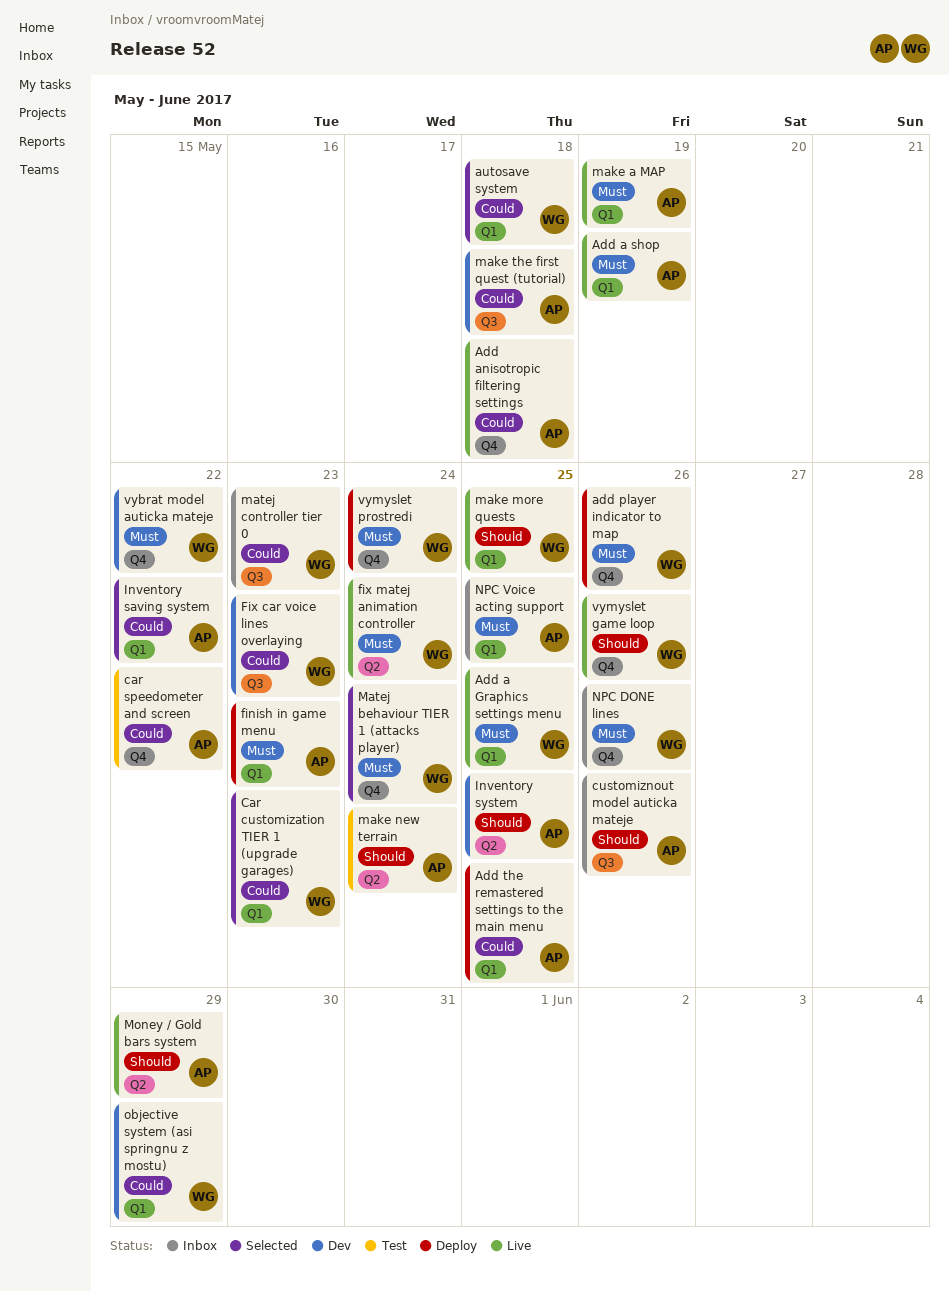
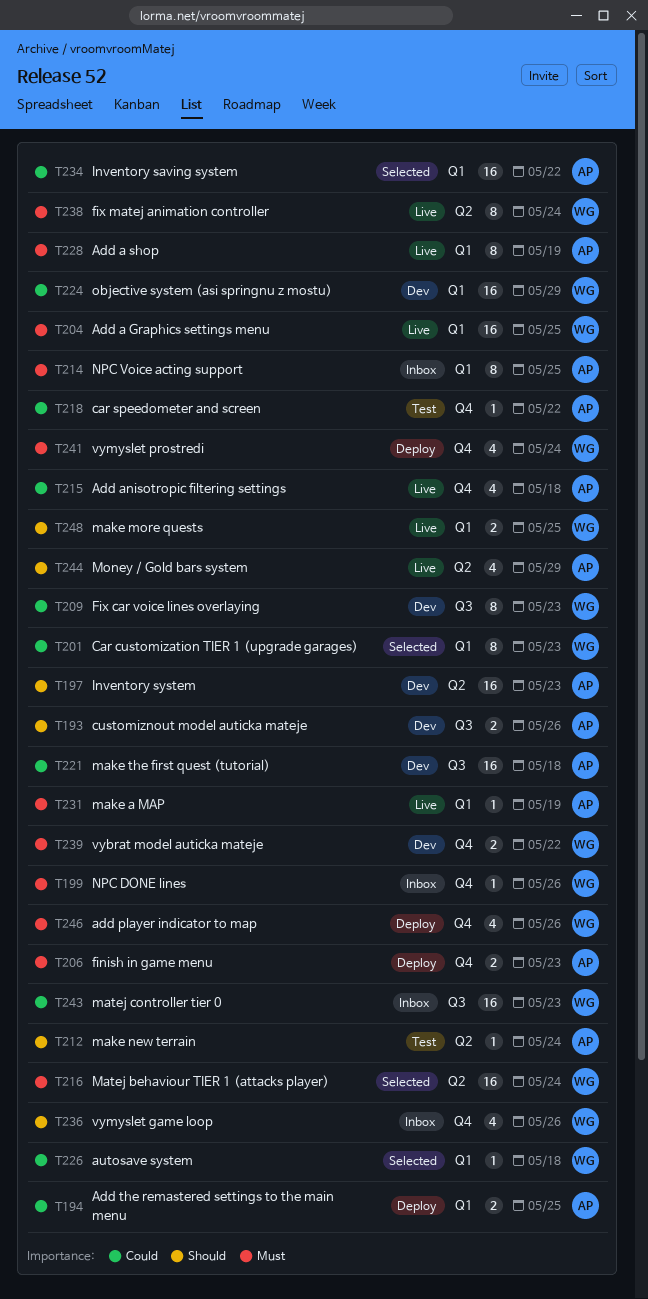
customiznout model auticka mateje, status: Inbox -> Dev
finish in game menu, label: Q1 -> Q4
Inventory system, due: May 25 -> May 23
Matej behaviour TIER 1 (attacks player), label: Q4 -> Q2
vymyslet game loop, status: Live -> Inbox

